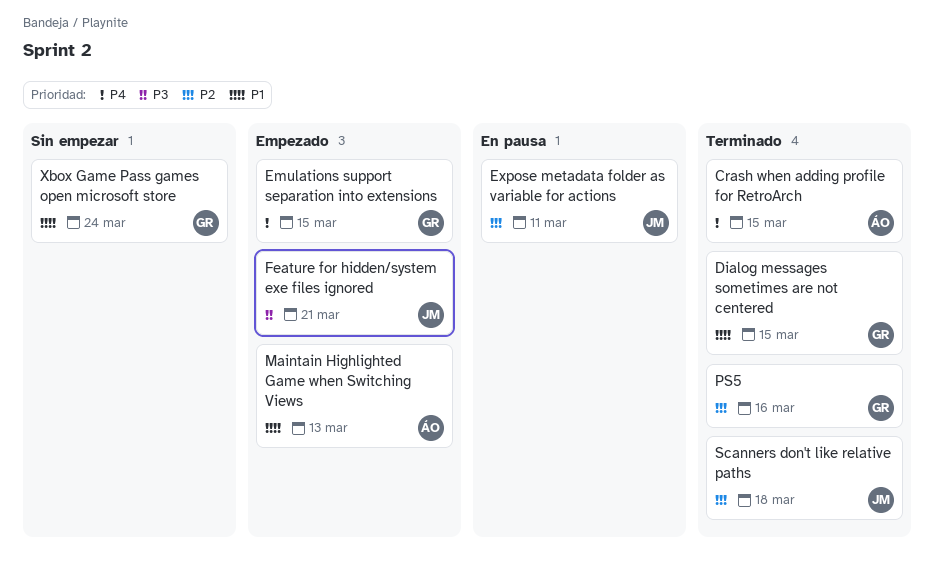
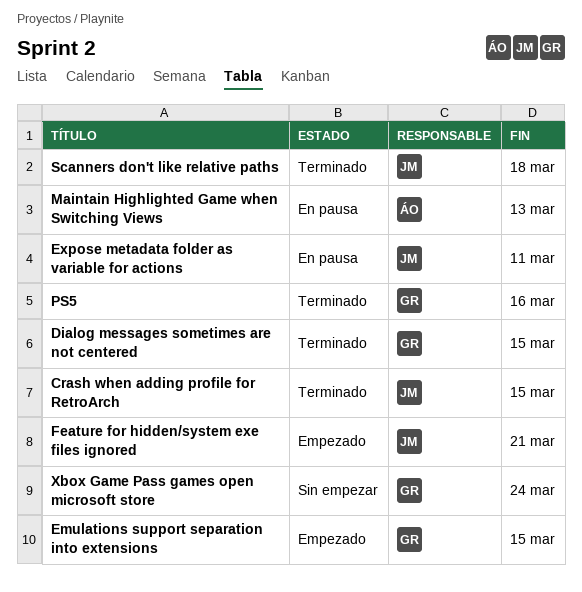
Crash when adding profile for RetroArch, owner: ÁO -> JM
Maintain Highlighted Game when Switching Views, status: Empezado -> En pausa

